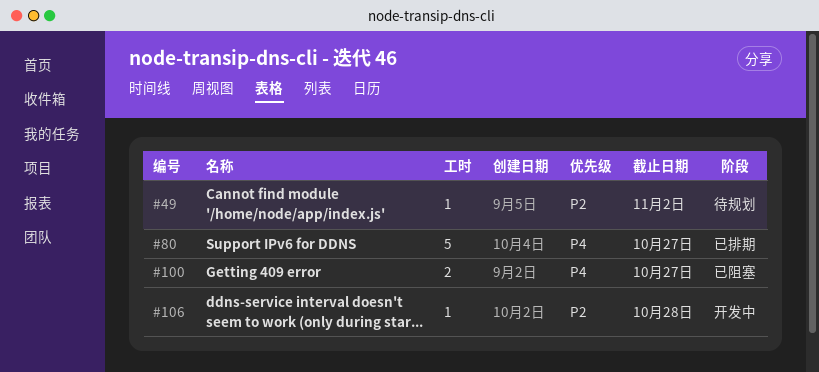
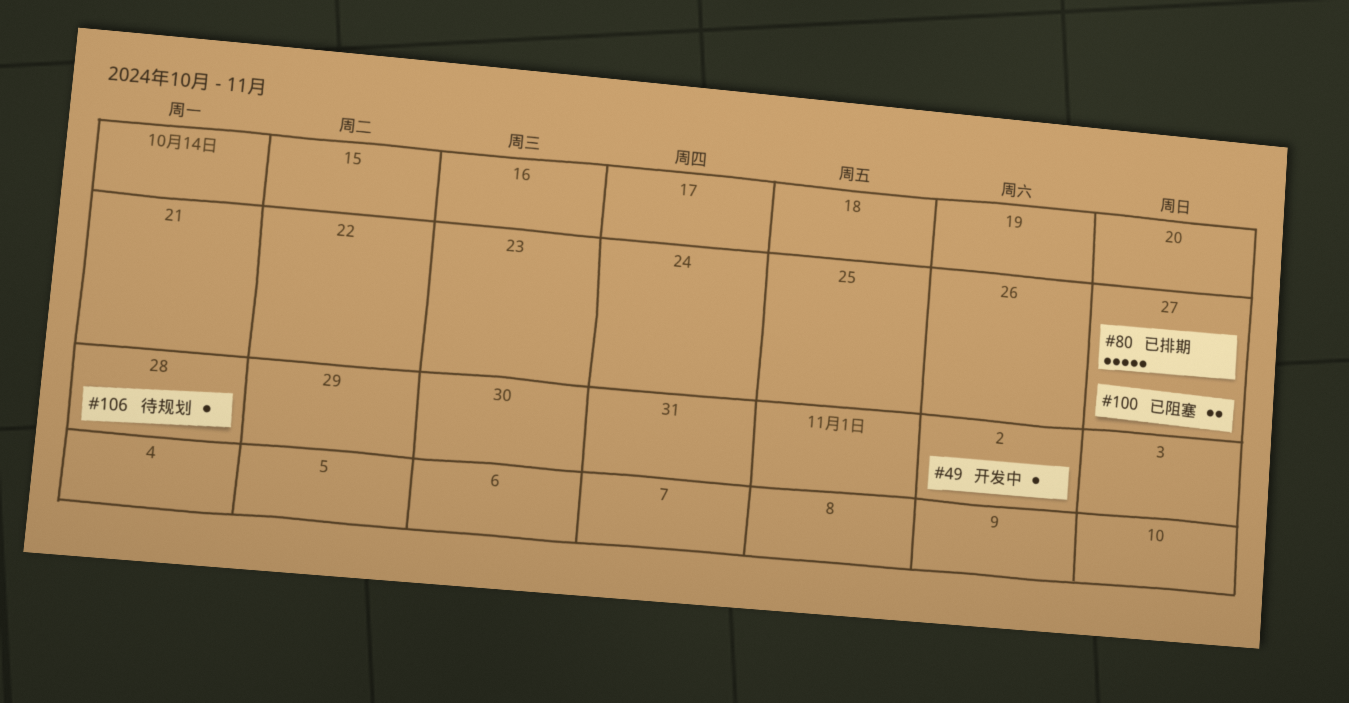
#49, status: 待规划 -> 开发中
#106, status: 开发中 -> 待规划

